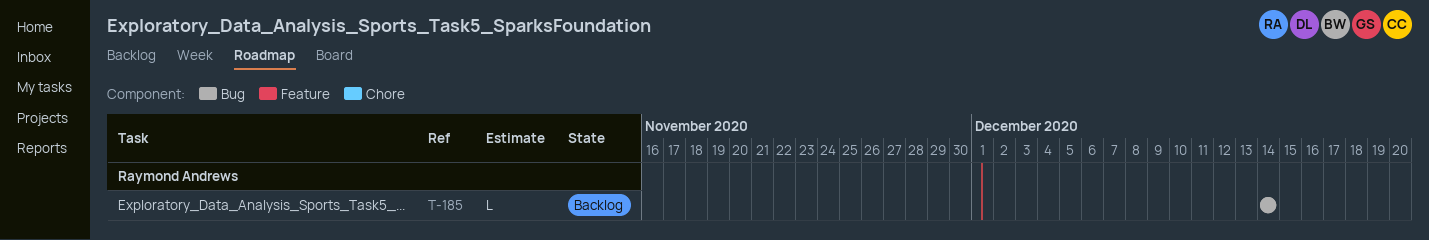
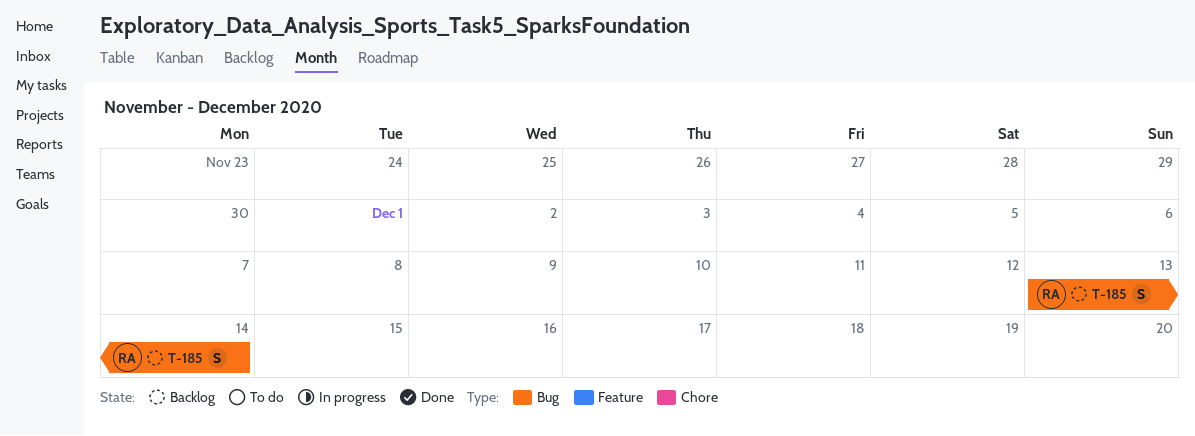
T-185, estimate: L -> S
T-185, start: Dec 14 -> Dec 13

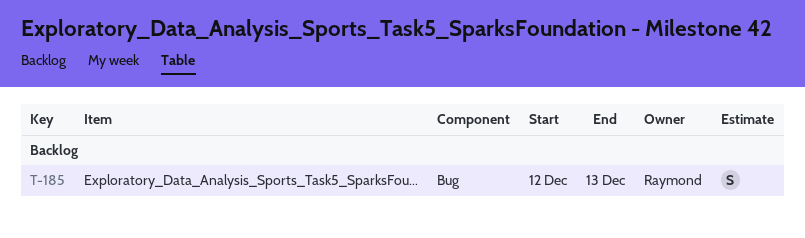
T-185, start: Dec 13 -> Dec 12
T-185, due: Dec 14 -> Dec 13

